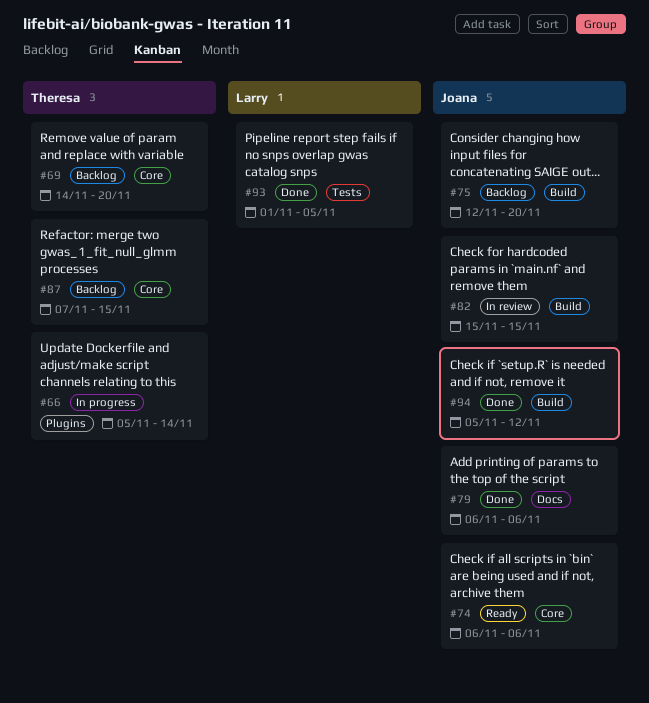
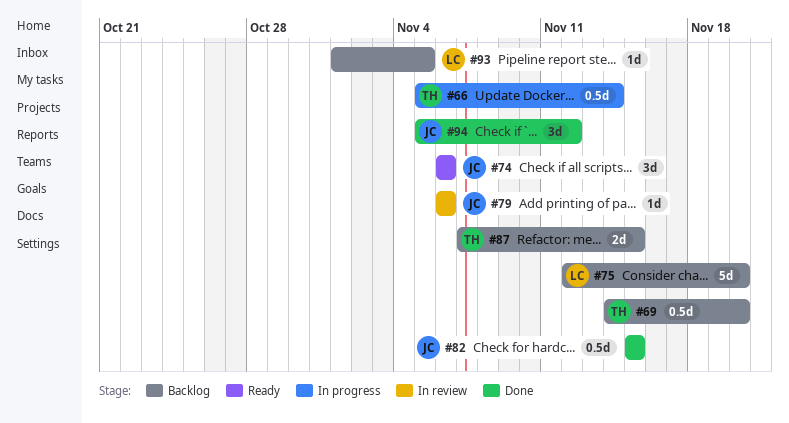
#75, owner: Joana -> Larry
#79, status: Done -> In review
#82, status: In review -> Done
#93, status: Done -> Backlog

